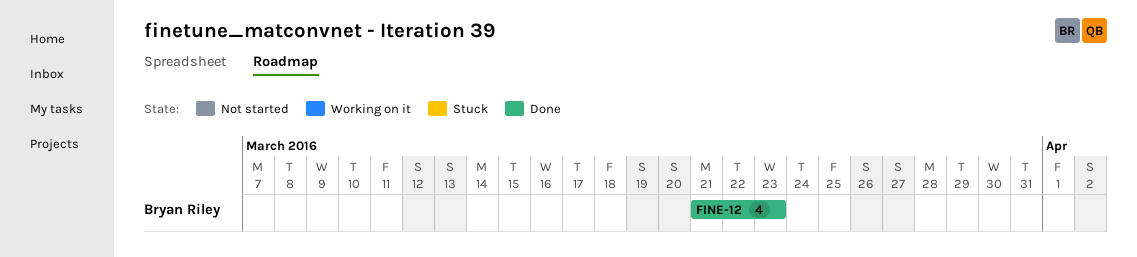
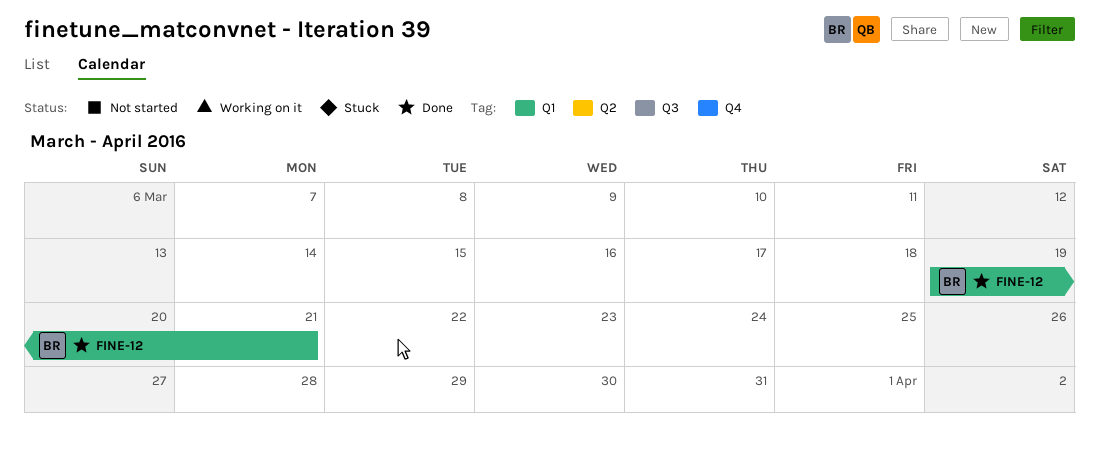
FINE-12, start: Mar 21 -> Mar 19
FINE-12, due: Mar 23 -> Mar 21

